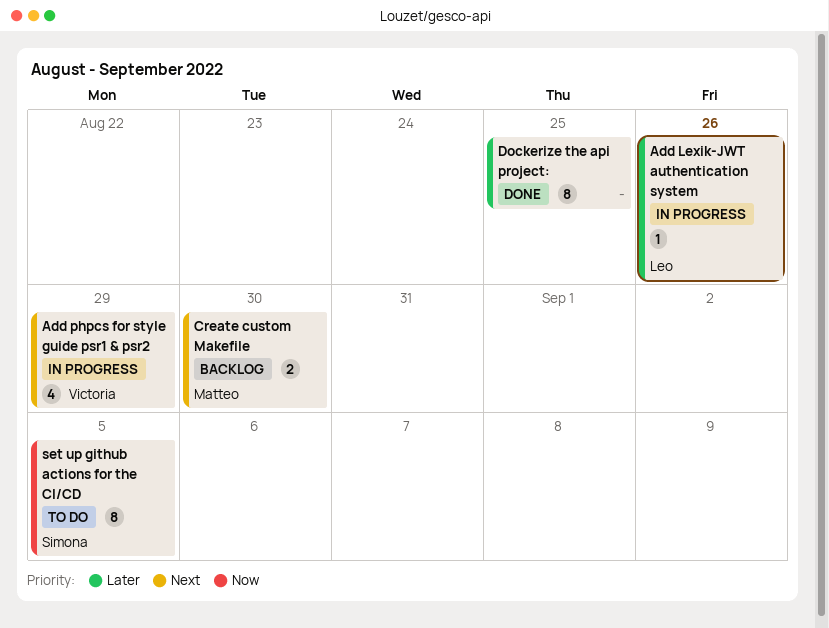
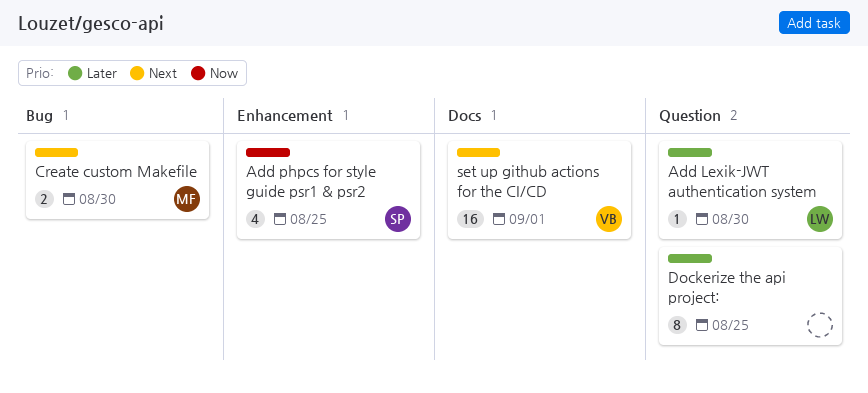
Add Lexik-JWT authentication system, due: Aug 26 -> Aug 30
Add phpcs for style guide psr1 & psr2, owner: Victoria -> Simona
Add phpcs for style guide psr1 & psr2, priority: Next -> Now
Add phpcs for style guide psr1 & psr2, due: Aug 29 -> Aug 25
set up github actions for the CI/CD, owner: Simona -> Victoria
set up github actions for the CI/CD, priority: Now -> Next
set up github actions for the CI/CD, estimate: 8 -> 16
set up github actions for the CI/CD, due: Sep 5 -> Sep 1

